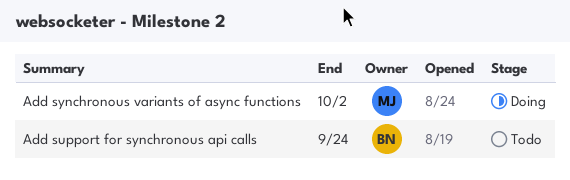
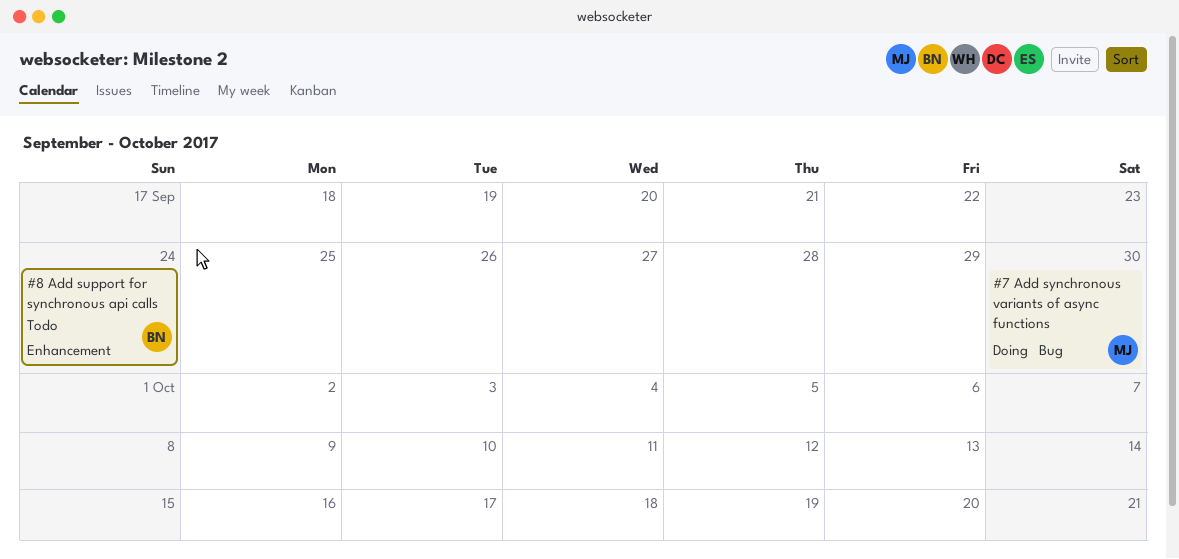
Add synchronous variants of async functions, due: Oct 2 -> Sep 30

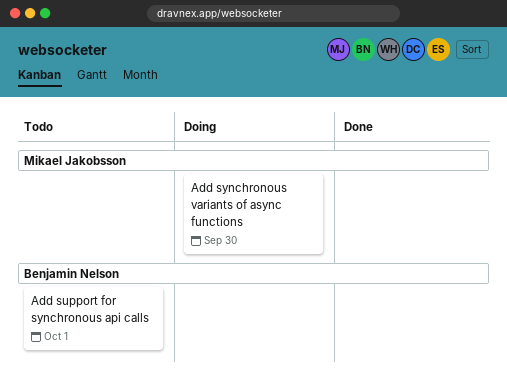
Add support for synchronous api calls, due: Sep 24 -> Oct 1

